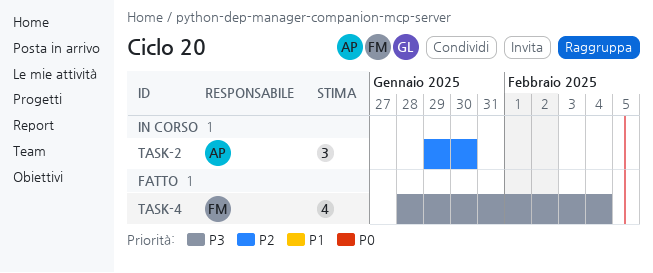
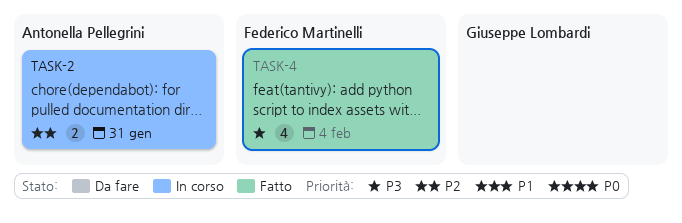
TASK-2, estimate: 3 -> 2
TASK-2, due: Jan 30 -> Jan 31

